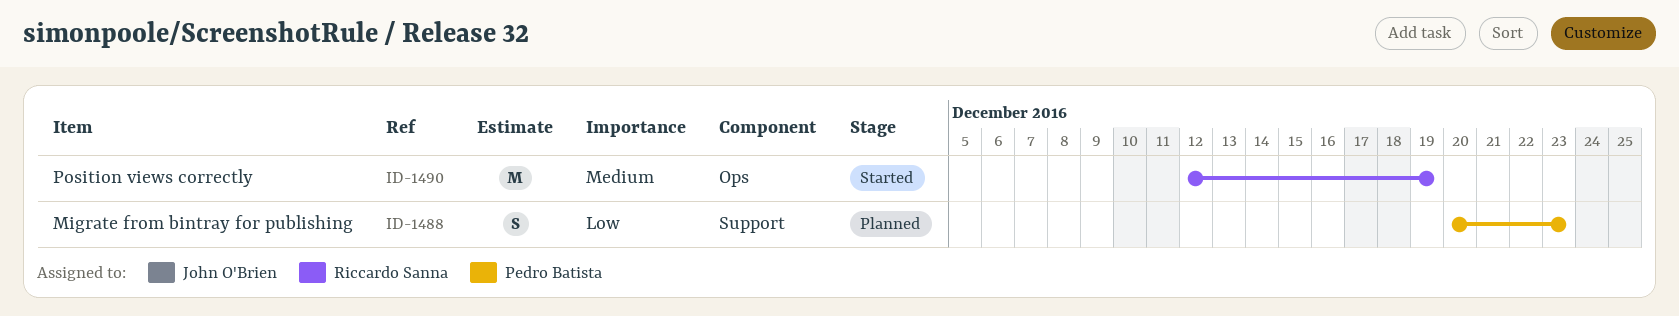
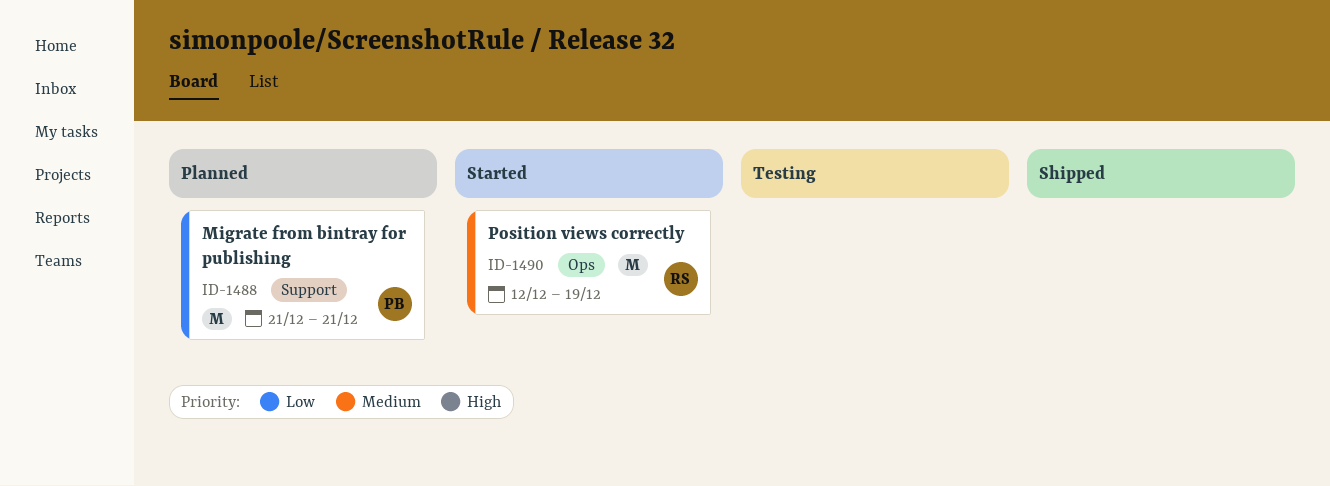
ID-1488, estimate: S -> M
ID-1488, start: Dec 20 -> Dec 21
ID-1488, due: Dec 23 -> Dec 21

